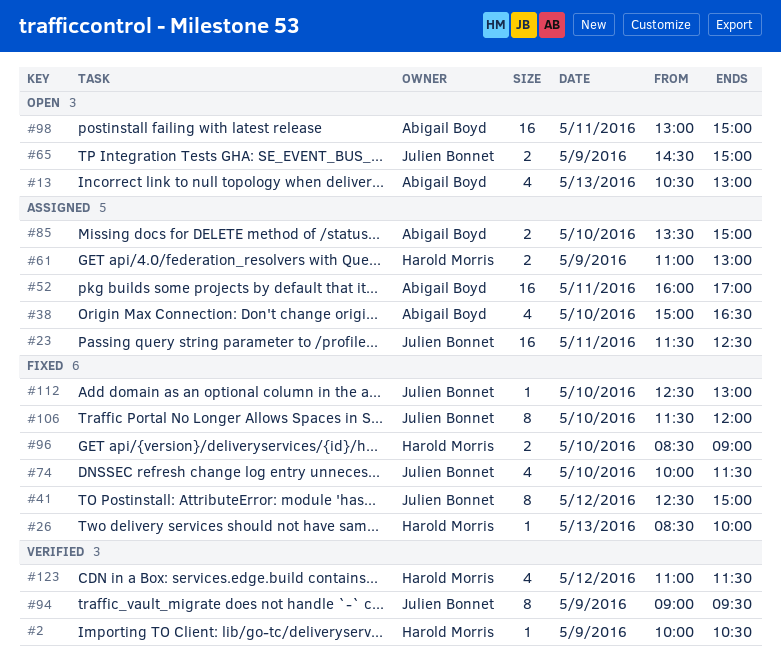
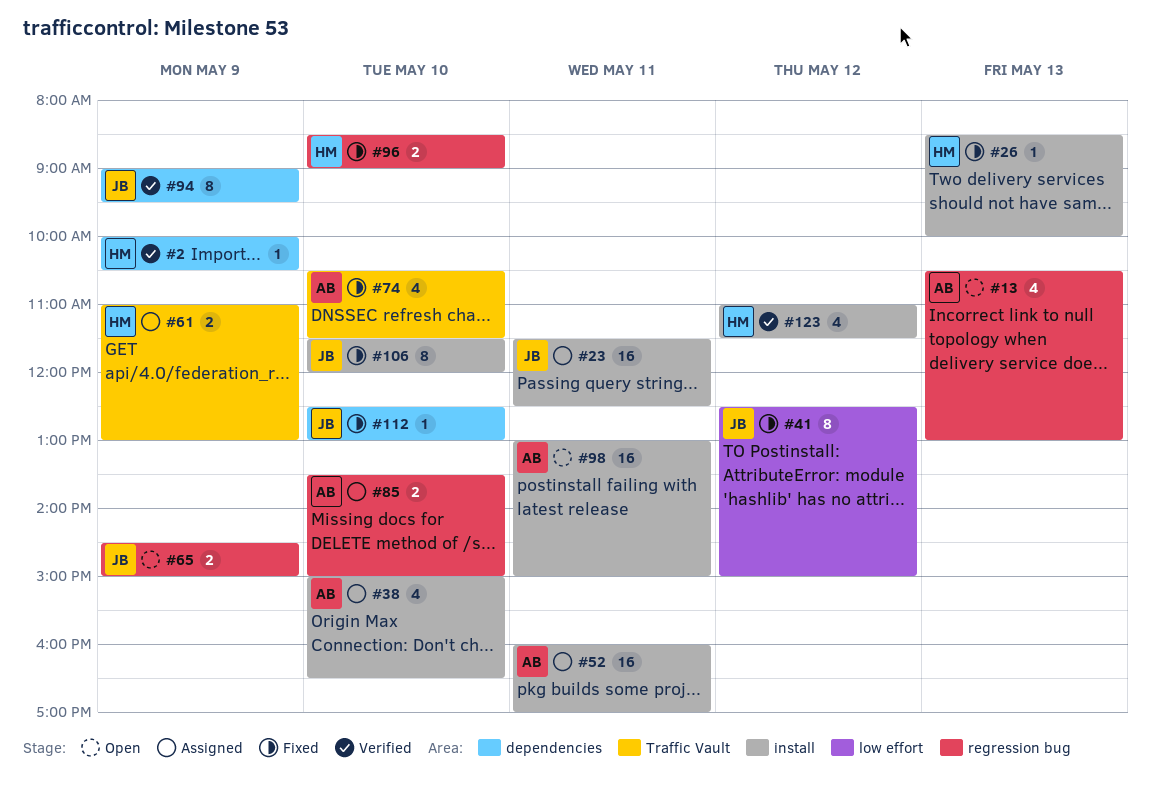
#74, owner: Julien Bonnet -> Abigail Boyd
#74, begins: 10:00 -> 10:30

